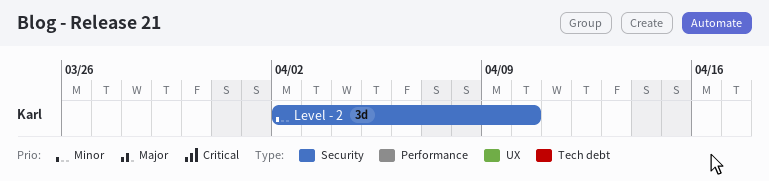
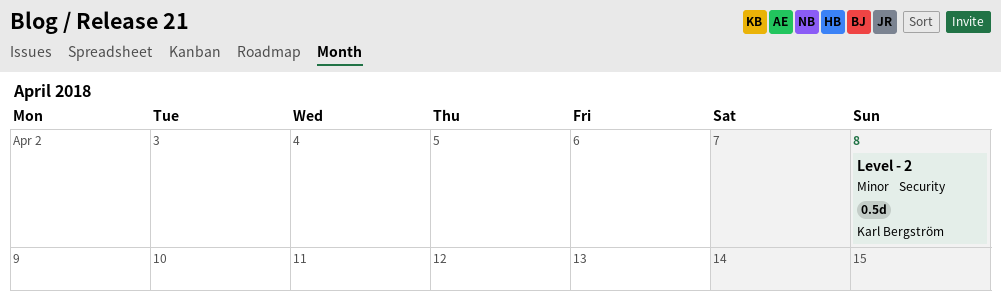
Level - 2, estimate: 3d -> 0.5d
Level - 2, due: Apr 10 -> Apr 8

